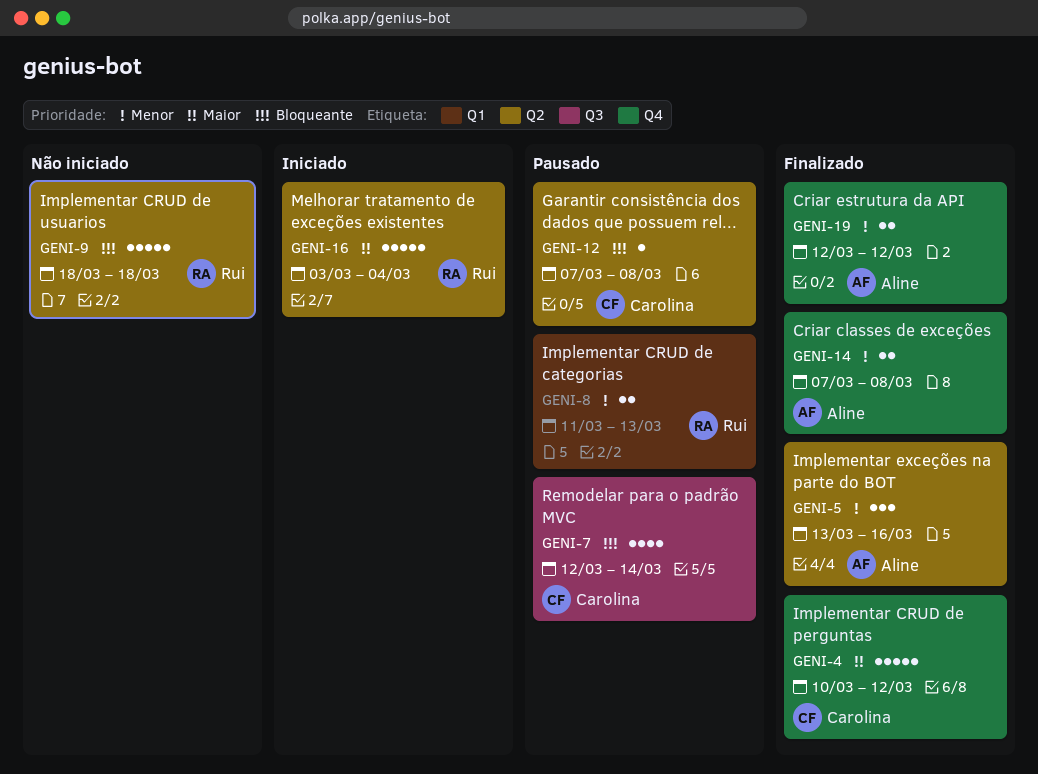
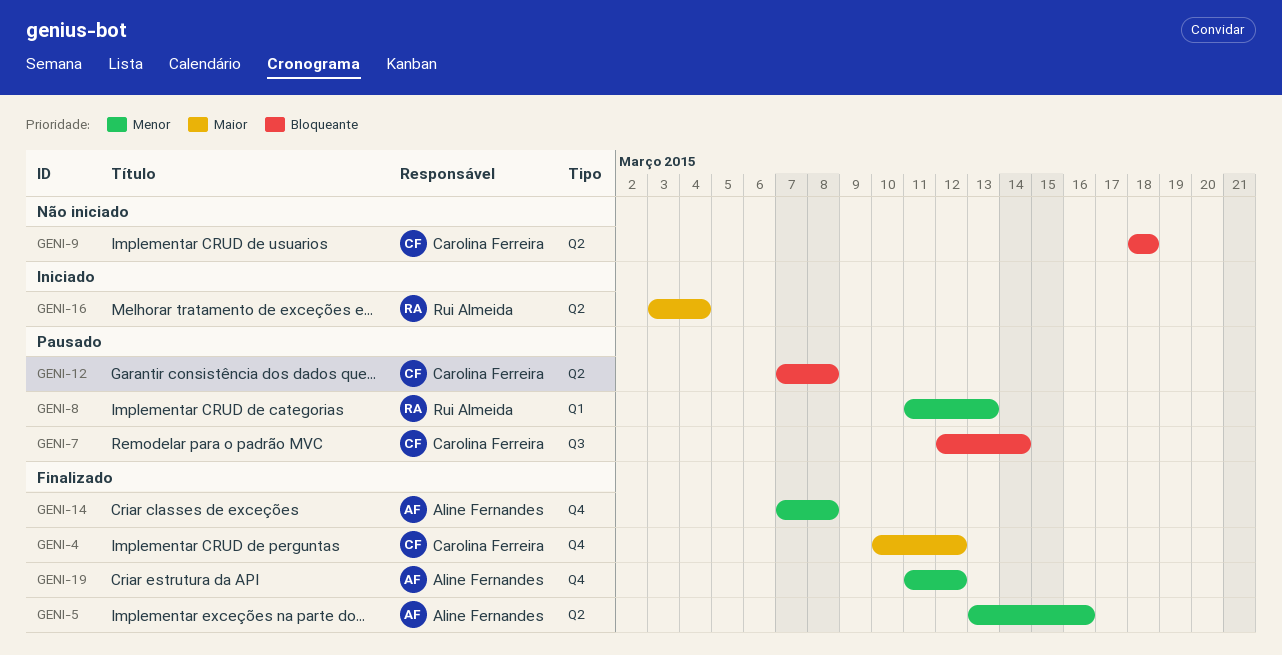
GENI-9, owner: Rui Almeida -> Carolina Ferreira
GENI-19, start: Mar 12 -> Mar 11

